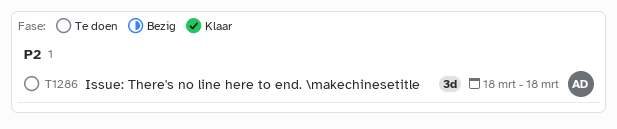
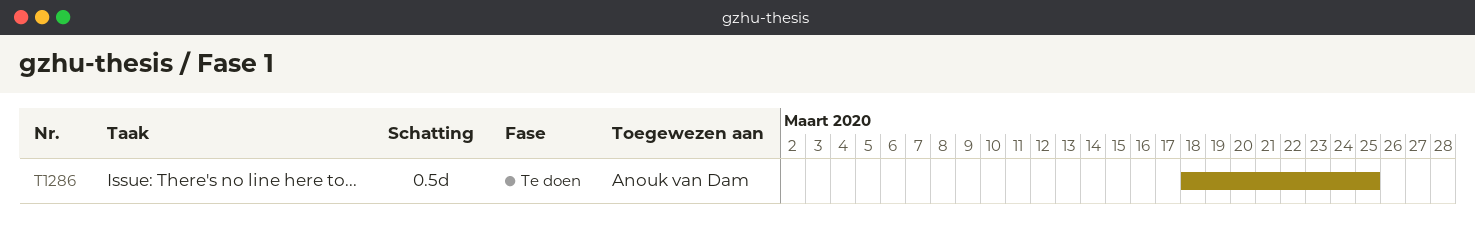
T1286, estimate: 3d -> 0.5d
T1286, due: Mar 18 -> Mar 25

